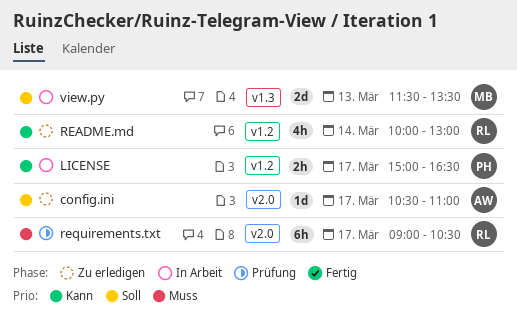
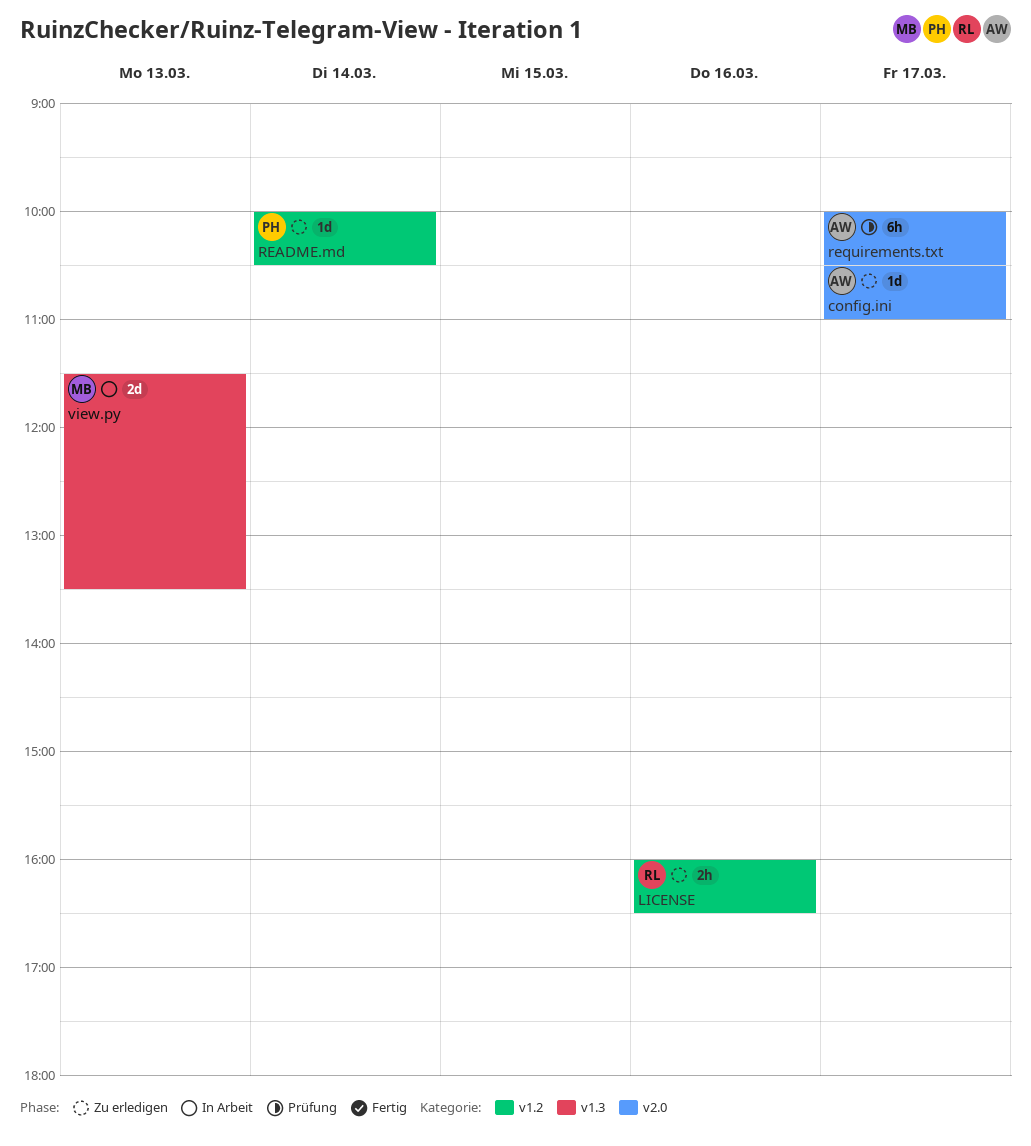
LICENSE, status: In Arbeit -> Zu erledigen
LICENSE, owner: PH -> RL
LICENSE, day: Mar 17 -> Mar 16
LICENSE, begins: 15:00 -> 16:00
README.md, owner: RL -> PH
README.md, estimate: 4h -> 1d
README.md, ends: 13:00 -> 10:30
requirements.txt, owner: RL -> AW
requirements.txt, begins: 09:00 -> 10:00

